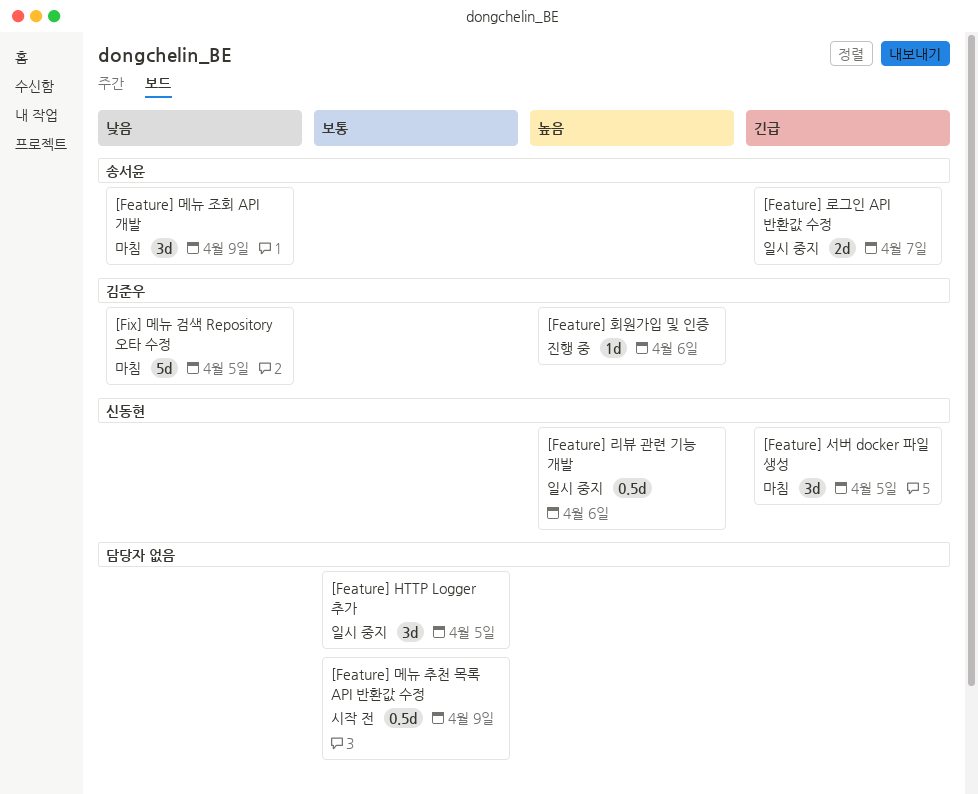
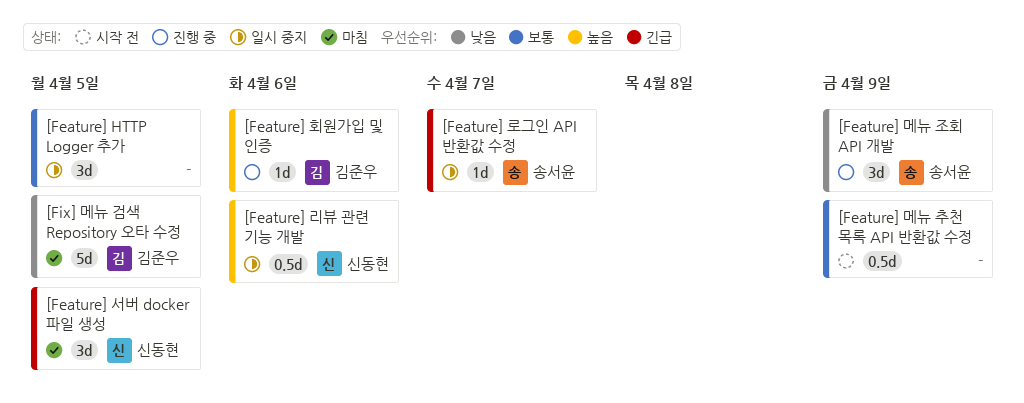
[Feature] 로그인 API 반환값 수정, estimate: 2d -> 1d
[Feature] 메뉴 조회 API 개발, status: 마침 -> 진행 중

